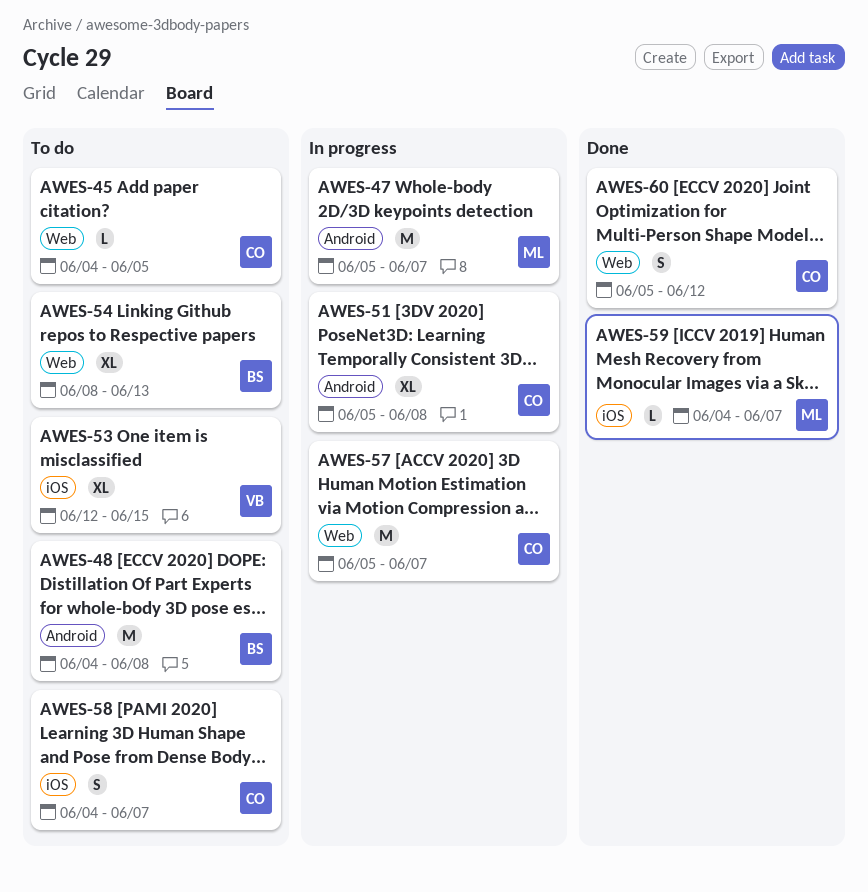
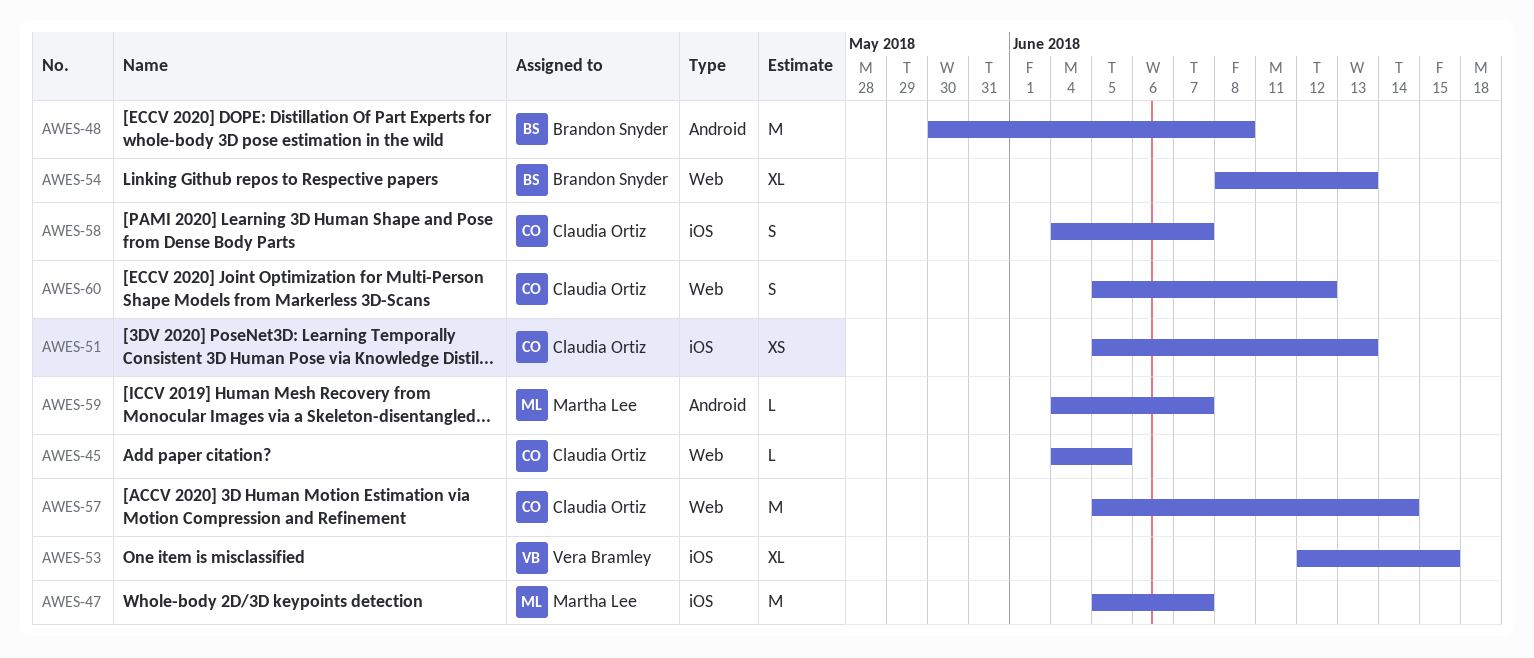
AWES-47, label: Android -> iOS
AWES-48, start: Jun 4 -> May 30
AWES-51, label: Android -> iOS
AWES-51, estimate: XL -> XS
AWES-51, due: Jun 8 -> Jun 13
AWES-57, due: Jun 7 -> Jun 14
AWES-59, label: iOS -> Android

